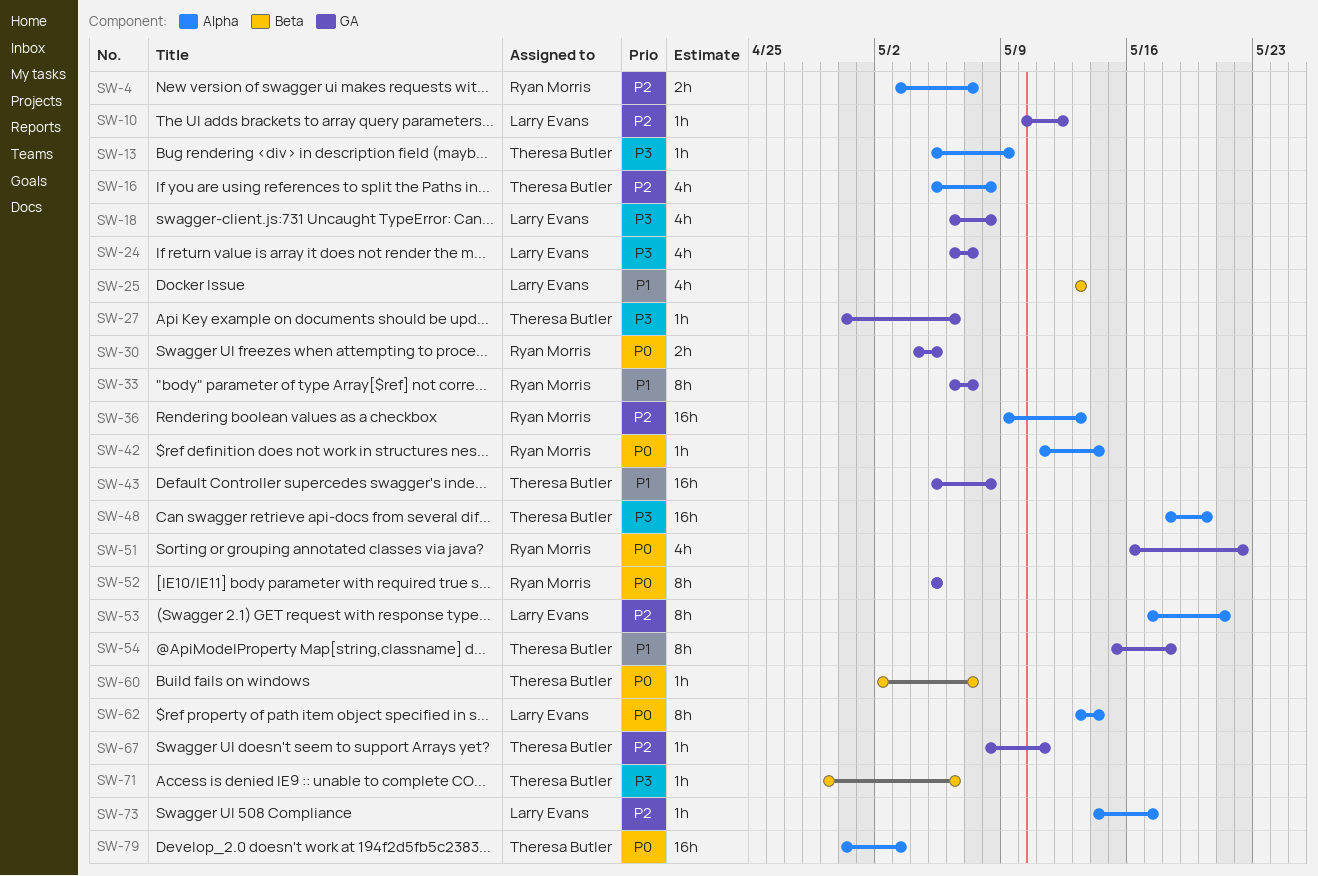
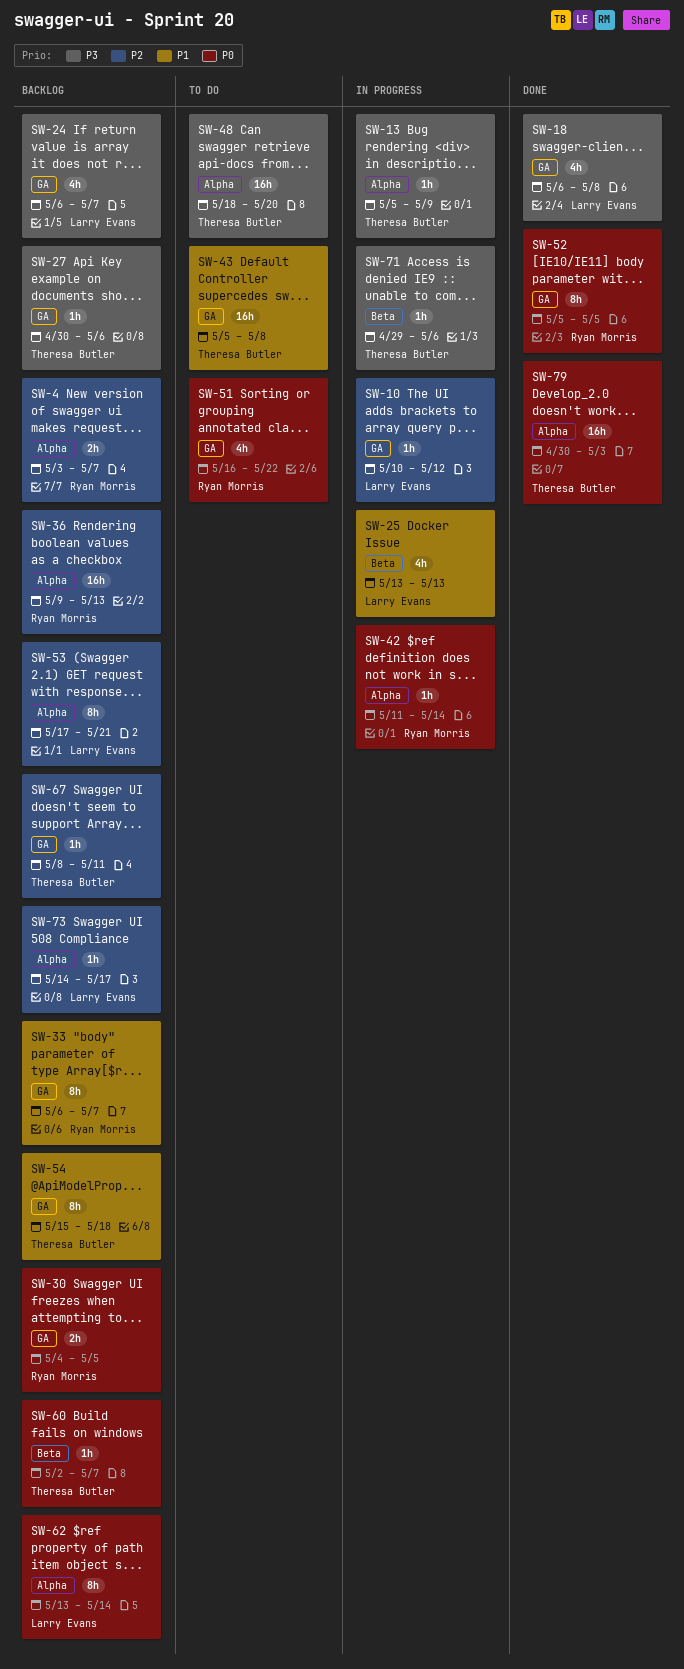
SW-16: present -> none

